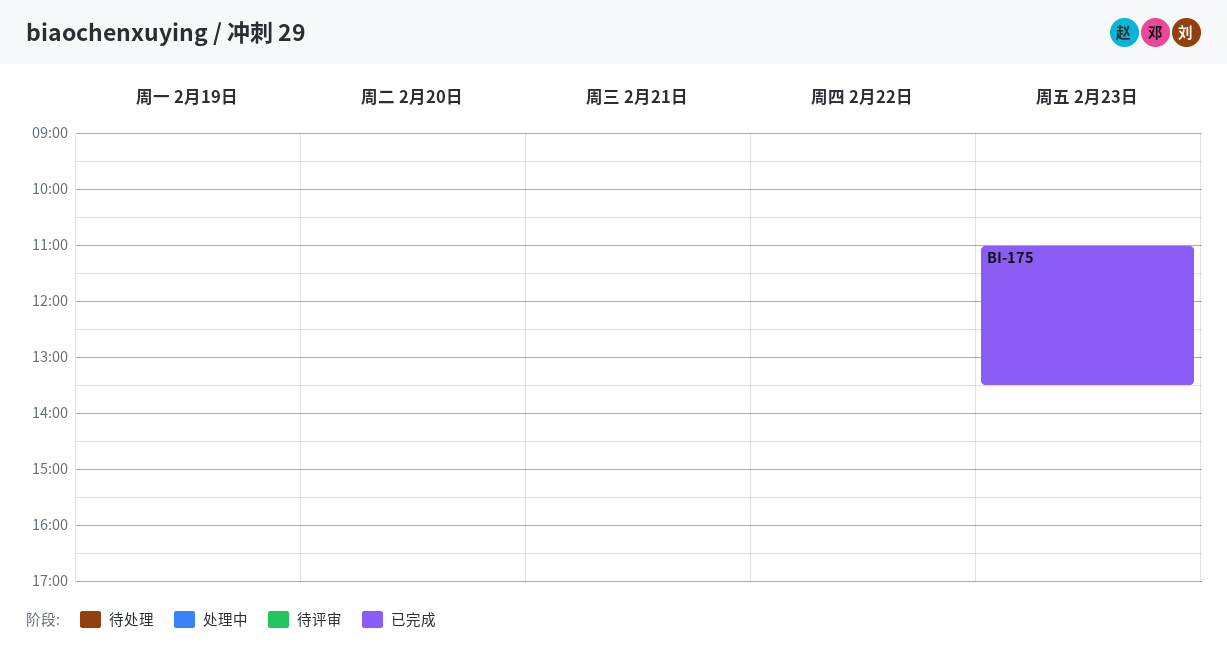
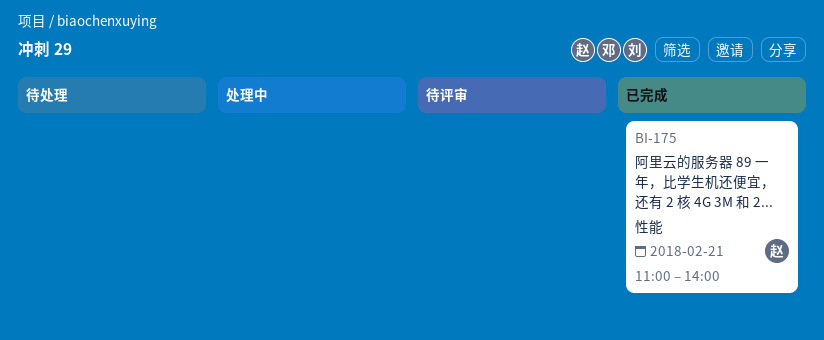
BI-175, day: Feb 23 -> Feb 21
BI-175, ends: 13:30 -> 14:00

